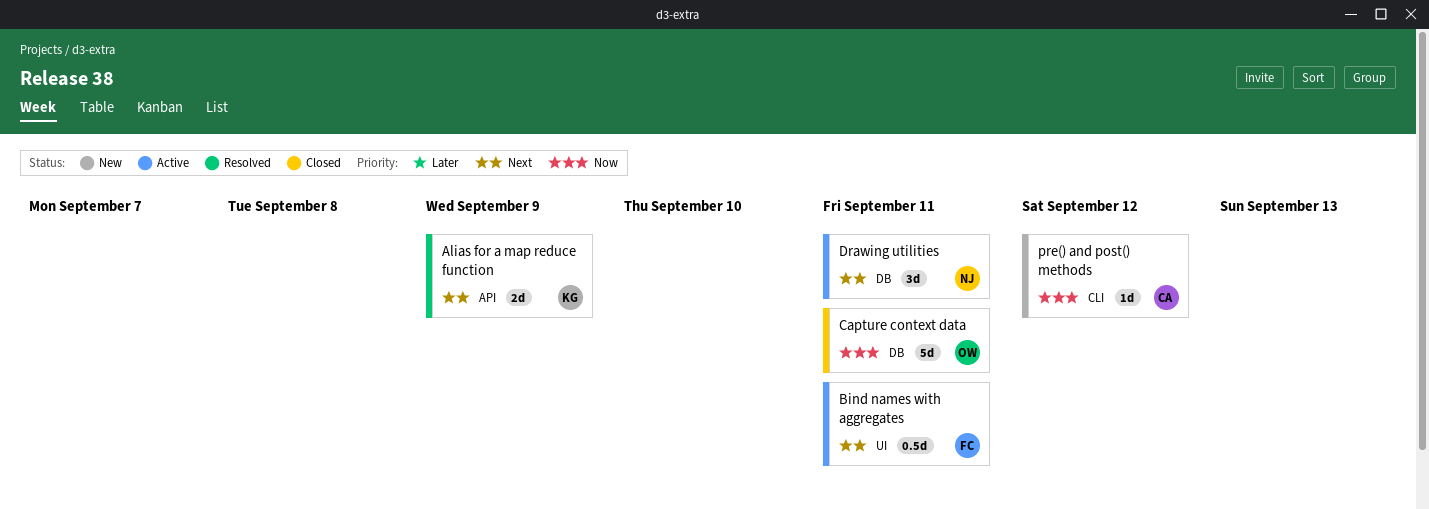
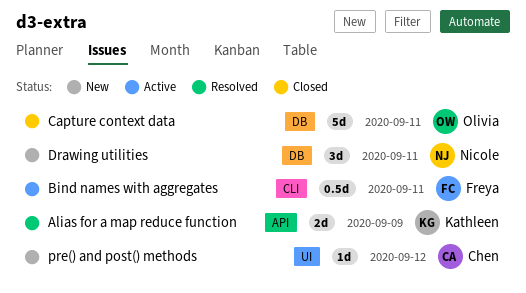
Bind names with aggregates, label: UI -> CLI
Drawing utilities, status: Active -> New
pre() and post() methods, label: CLI -> UI

